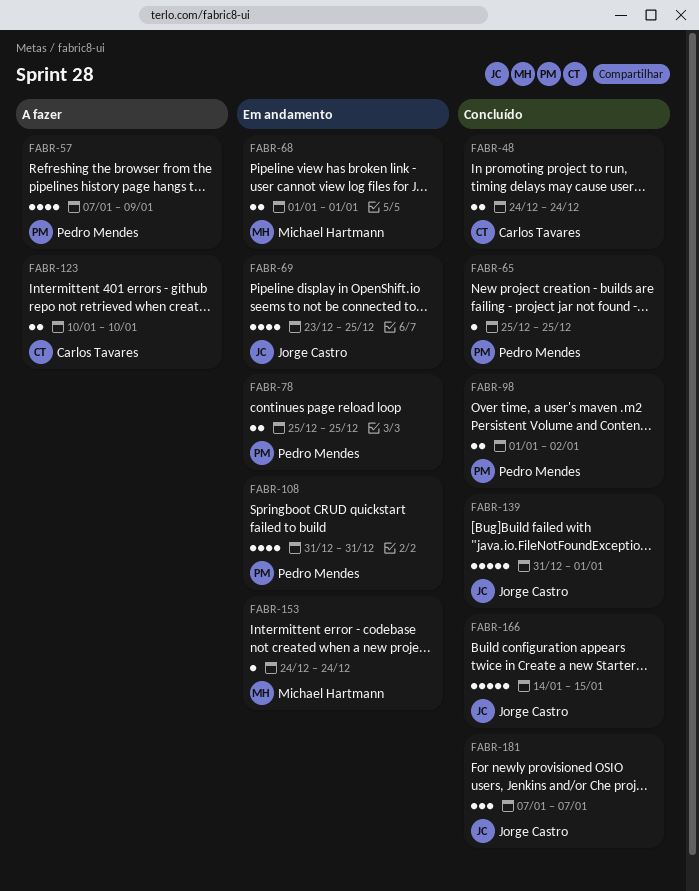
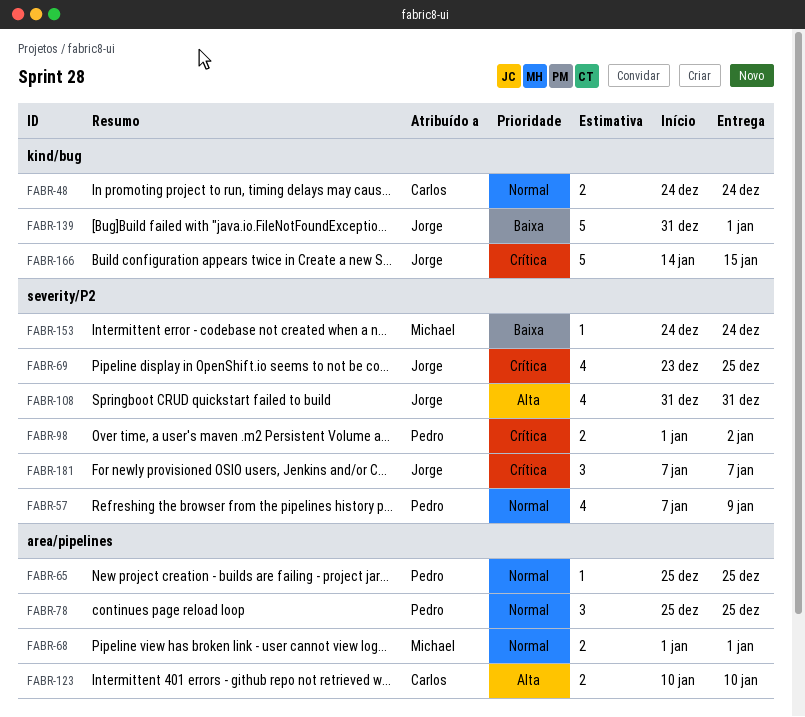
FABR-78, estimate: 2 -> 3
FABR-108, owner: Pedro Mendes -> Jorge Castro

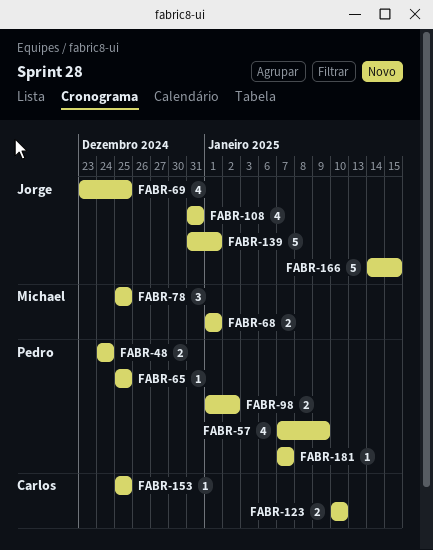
FABR-48, owner: Carlos -> Pedro
FABR-78, owner: Pedro -> Michael
FABR-153, owner: Michael -> Carlos
FABR-153, start: Dec 24 -> Dec 25
FABR-153, due: Dec 24 -> Dec 25
FABR-181, owner: Jorge -> Pedro
FABR-181, estimate: 3 -> 1

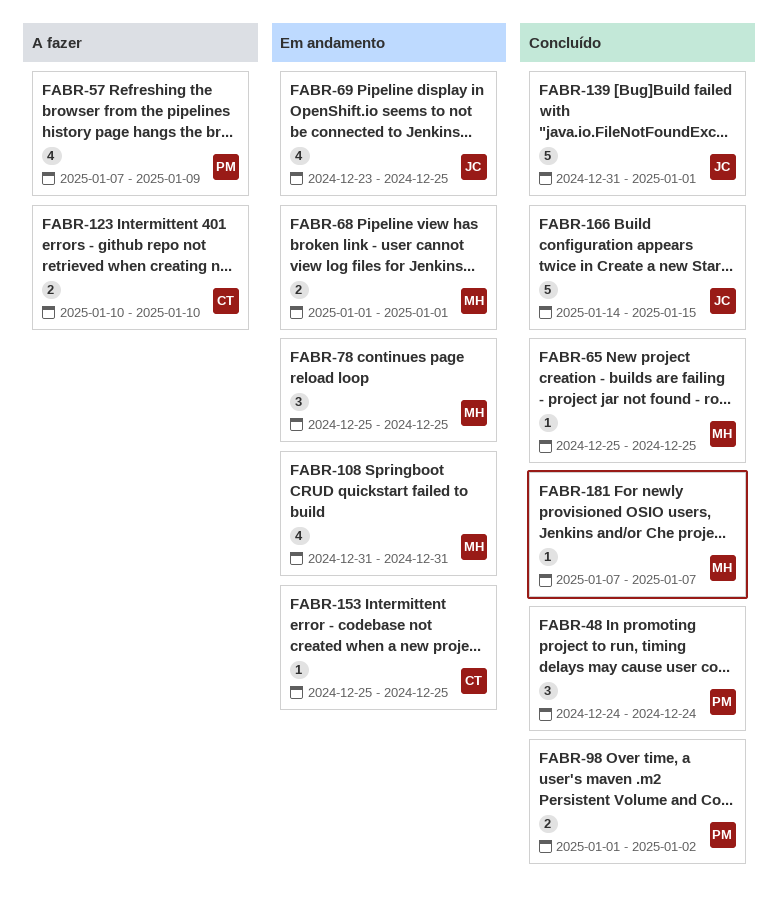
FABR-48, estimate: 2 -> 3
FABR-65, owner: Pedro -> Michael
FABR-108, owner: Jorge -> Michael
FABR-181, owner: Pedro -> Michael

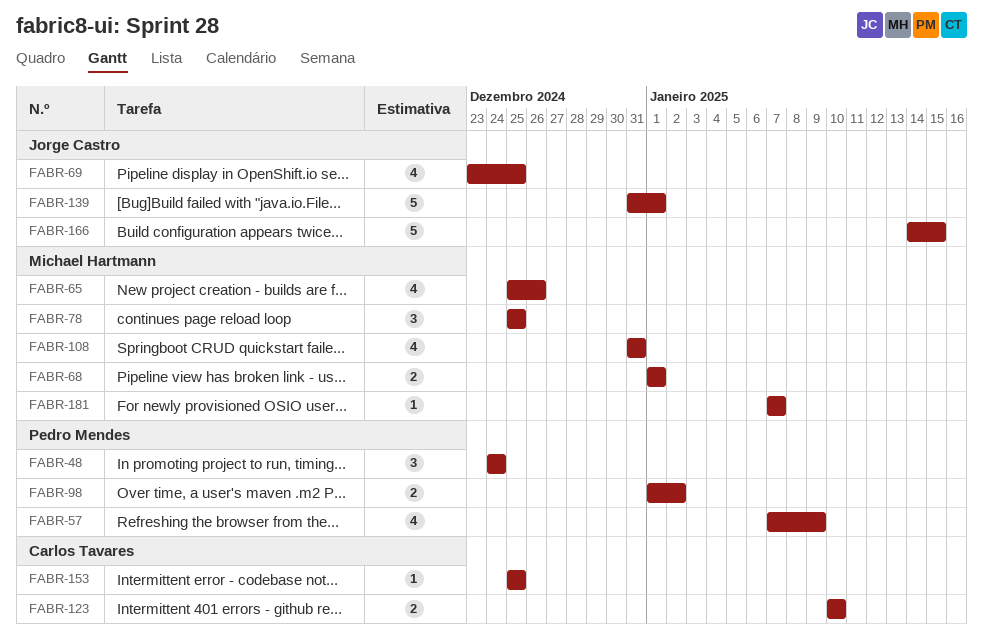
FABR-65, estimate: 1 -> 4
FABR-65, due: Dec 25 -> Dec 26

